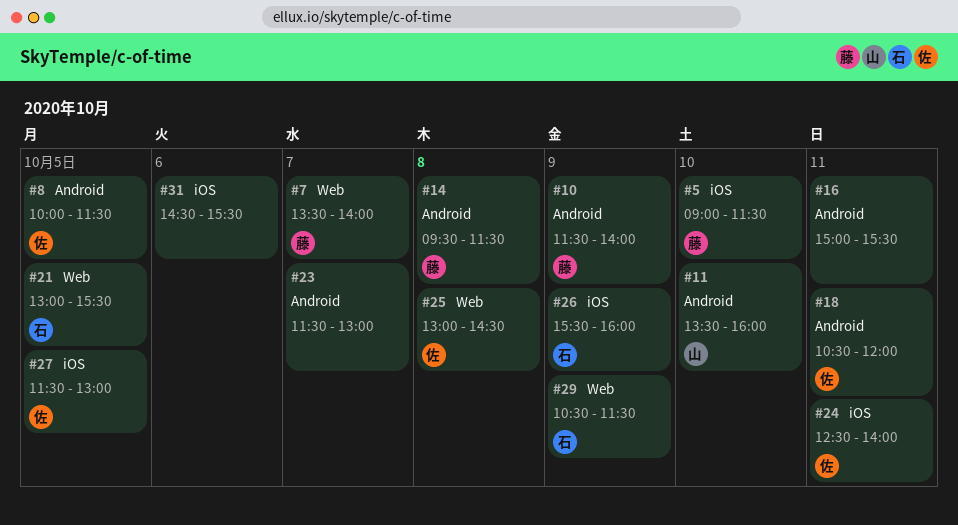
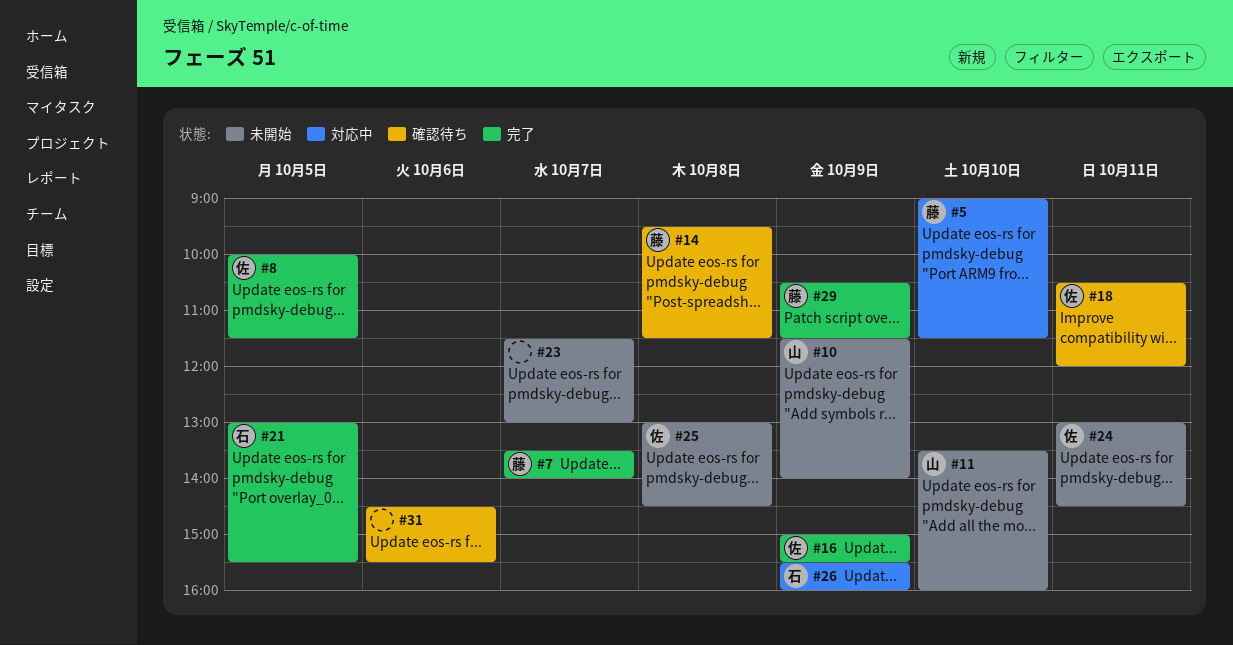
#10, owner: 藤 -> 山
#16, owner: none -> 佐
#16, day: Oct 11 -> Oct 9
#24, begins: 12:30 -> 13:00
#24, ends: 14:00 -> 14:30
#27: present -> none
#29, owner: 石 -> 藤

